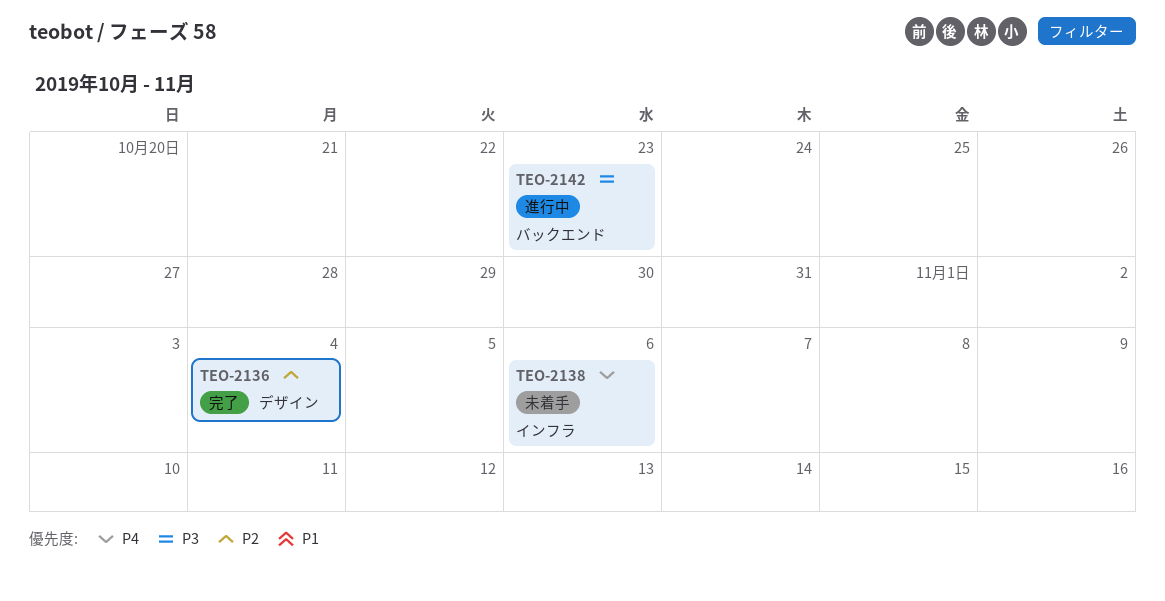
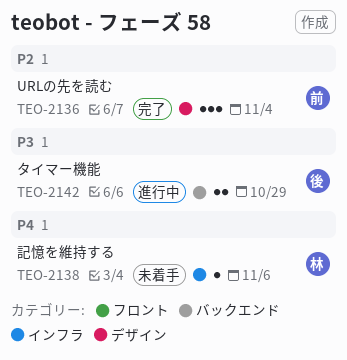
TEO-2142, due: Oct 23 -> Oct 29

